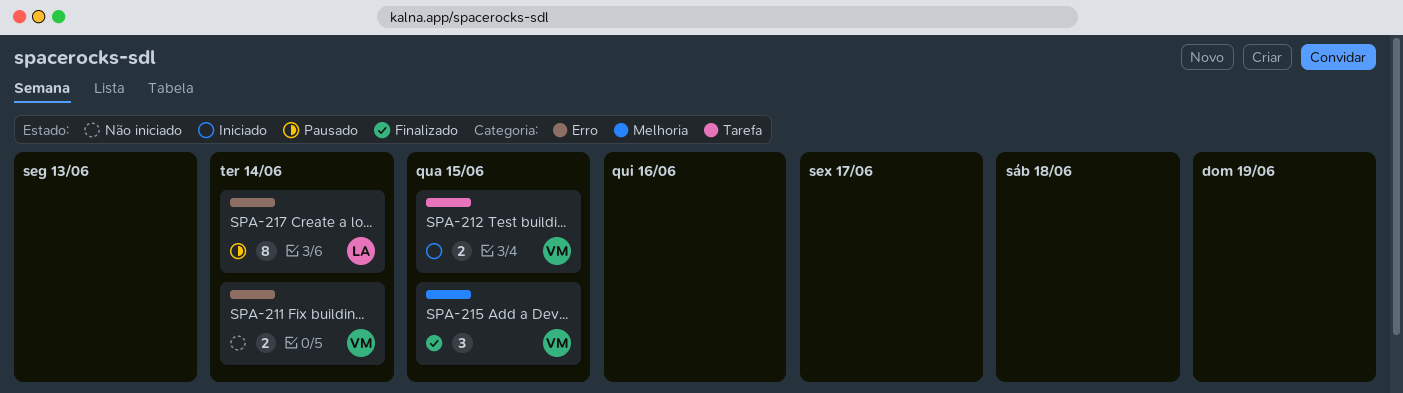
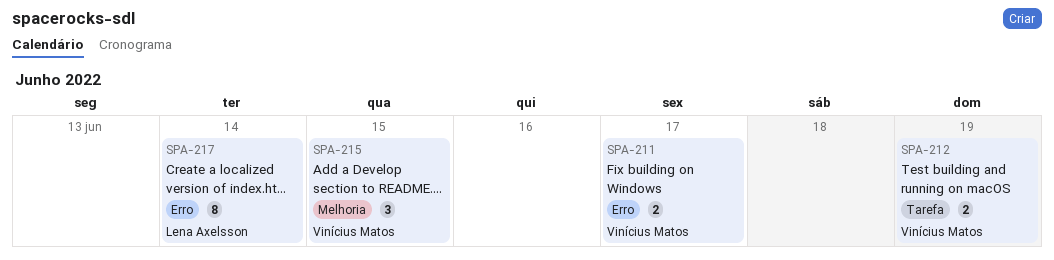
SPA-211, due: Jun 14 -> Jun 17
SPA-212, due: Jun 15 -> Jun 19

